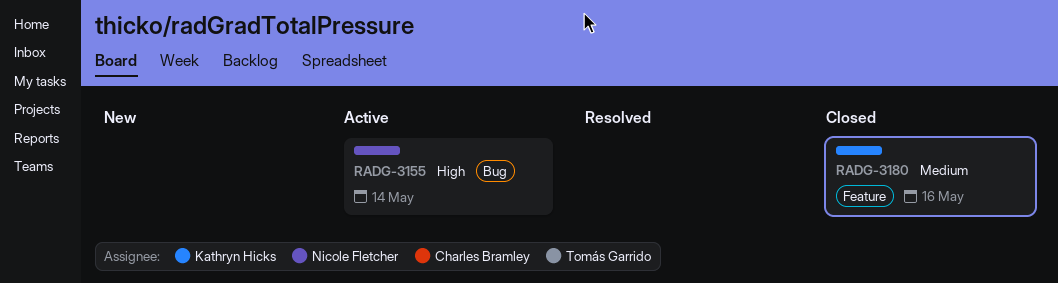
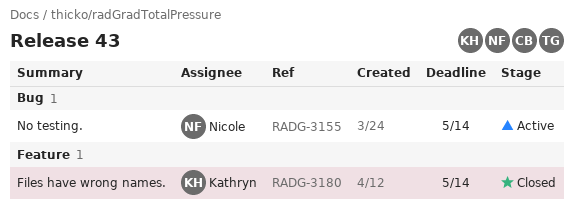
RADG-3180, due: May 16 -> May 14

